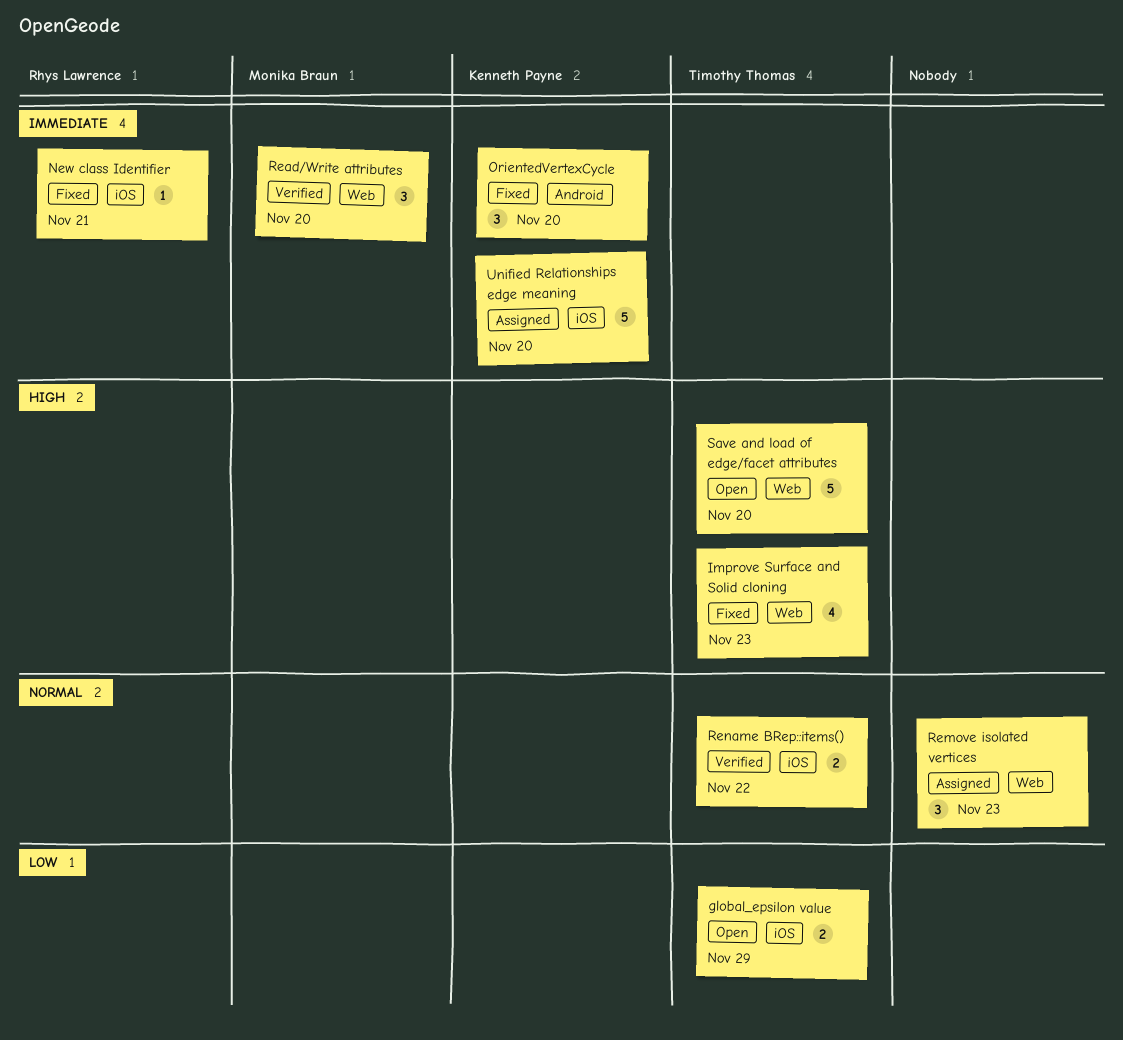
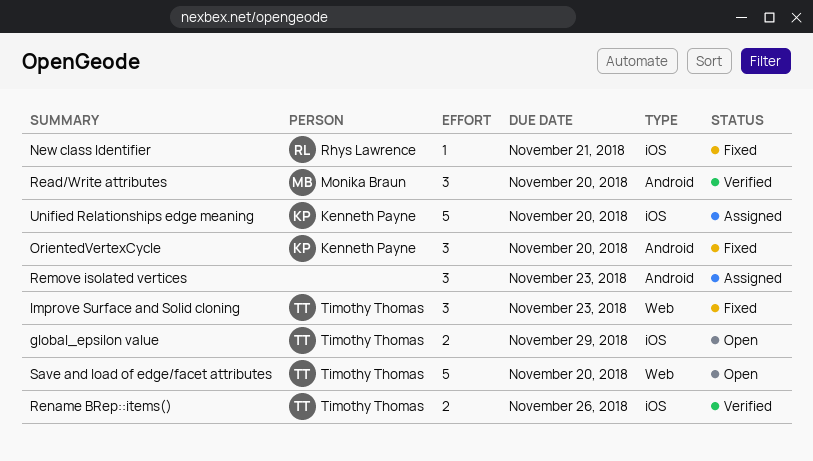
Improve Surface and Solid cloning, estimate: 4 -> 3
Read/Write attributes, label: Web -> Android
Remove isolated vertices, label: Web -> Android
Rename BRep::items(), due: Nov 22 -> Nov 26

